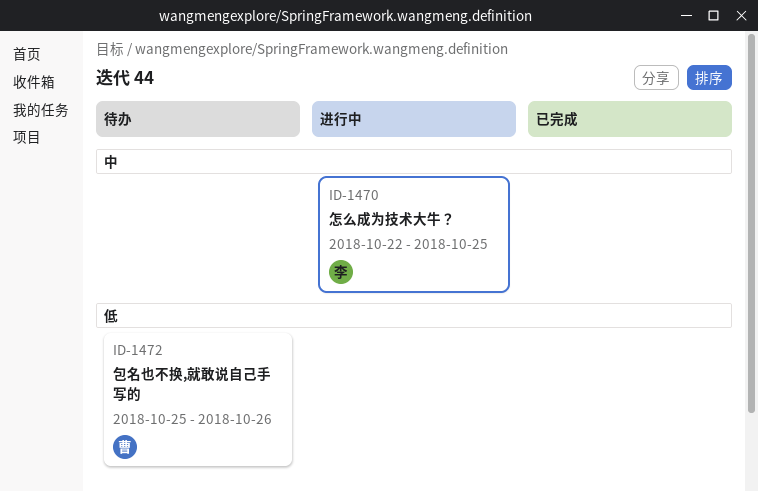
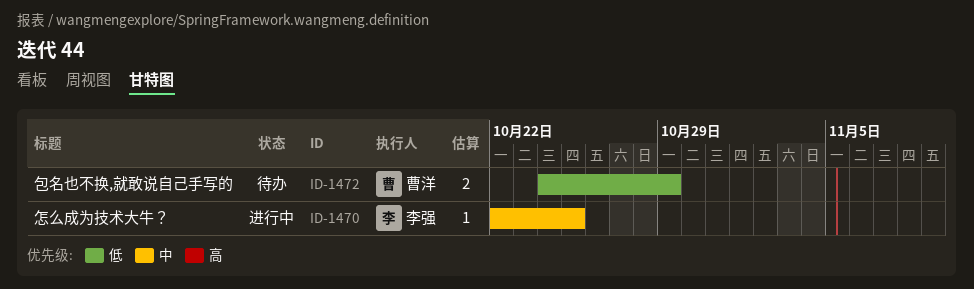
ID-1472, start: Oct 25 -> Oct 24
ID-1472, due: Oct 26 -> Oct 29

